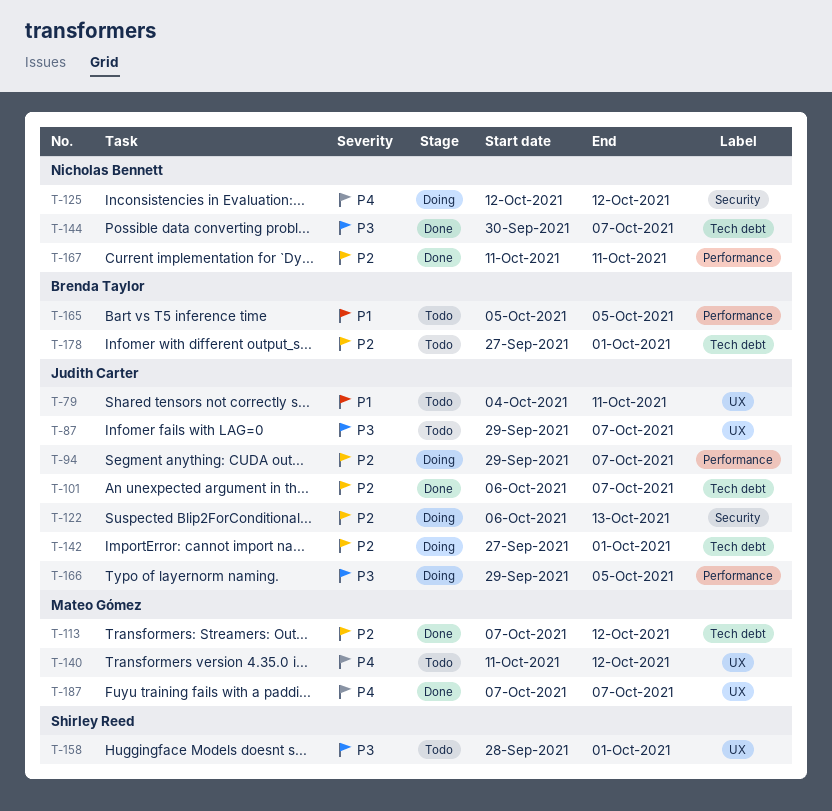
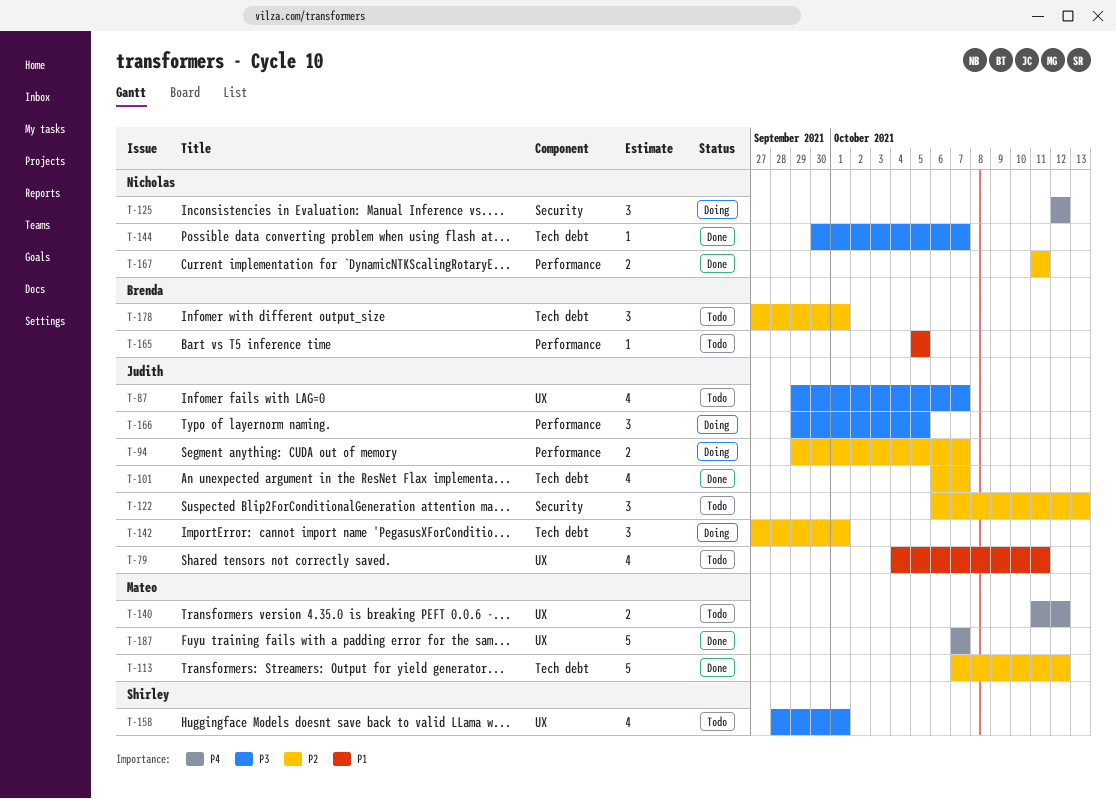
T-122, status: Doing -> Todo

